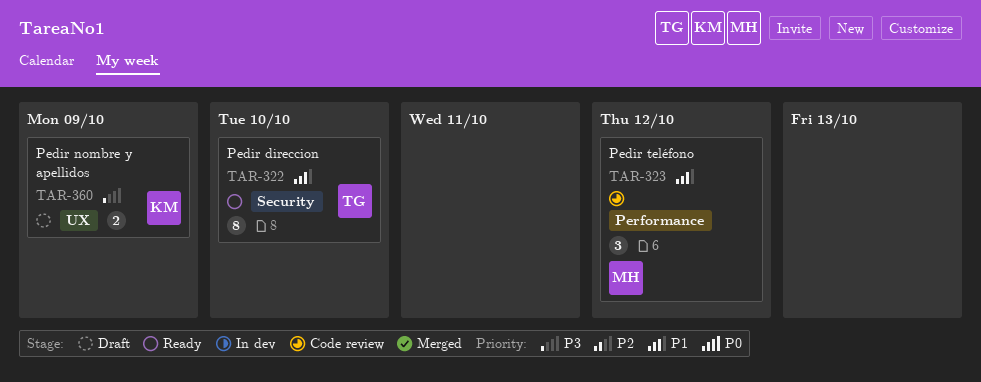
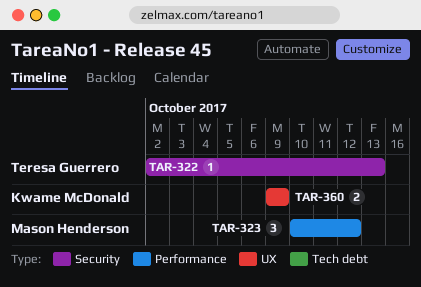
TAR-322, estimate: 8 -> 1
TAR-322, due: Oct 10 -> Oct 13

